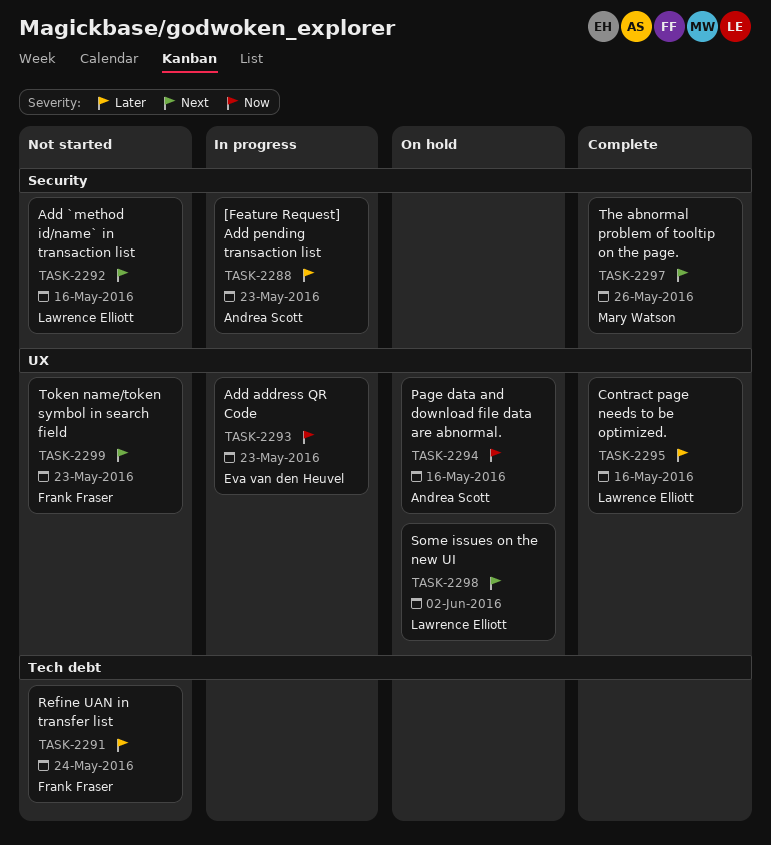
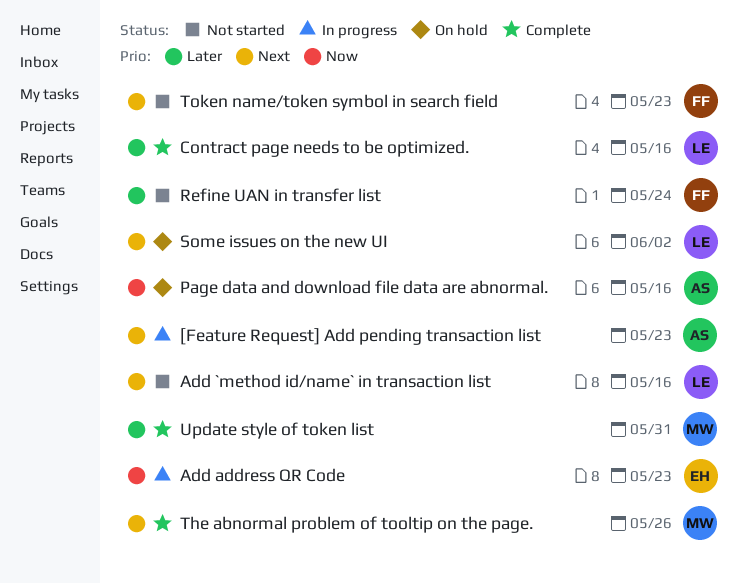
[Feature Request] Add pending transaction list, priority: Later -> Next
Update style of token list: none -> present

